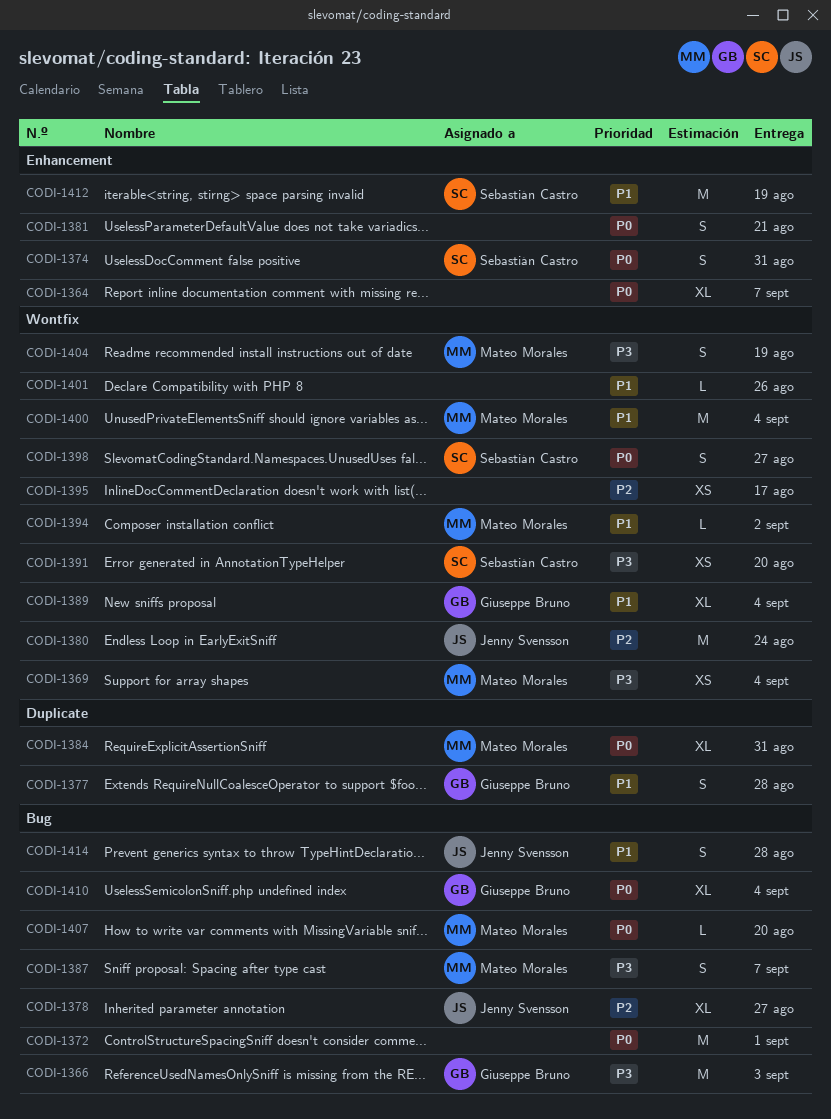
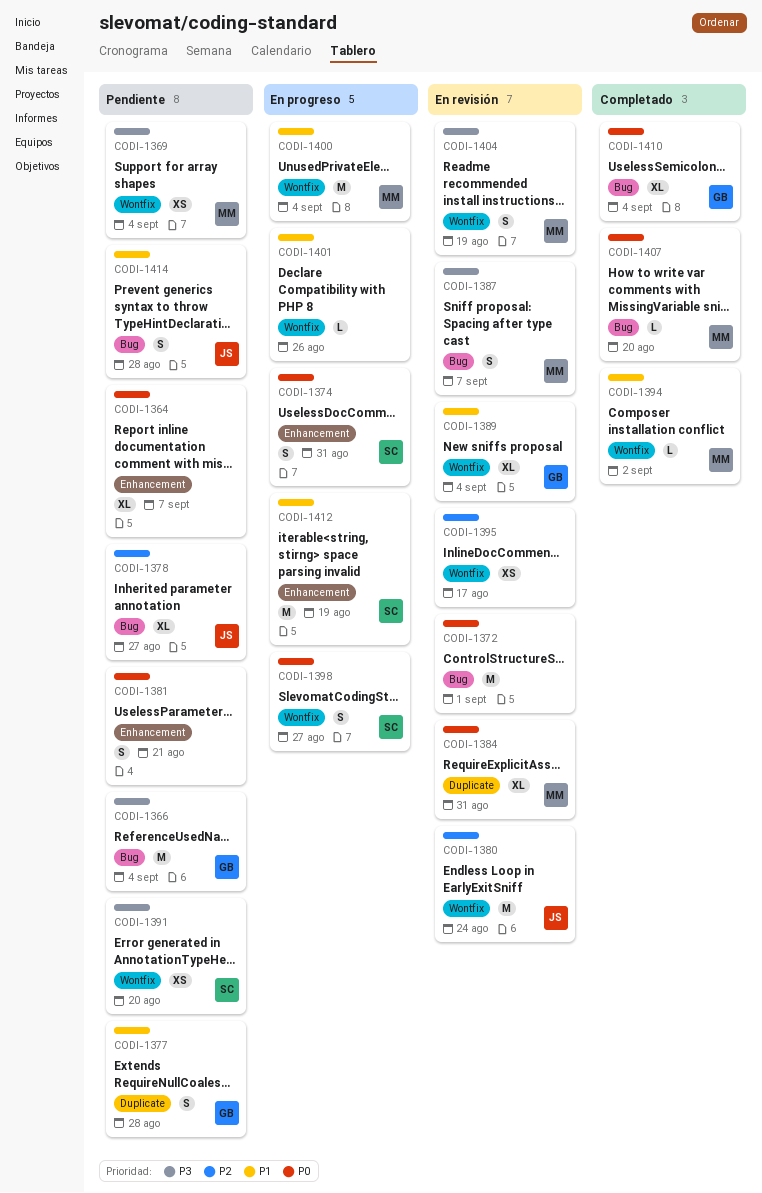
CODI-1366, due: Sep 3 -> Sep 4

